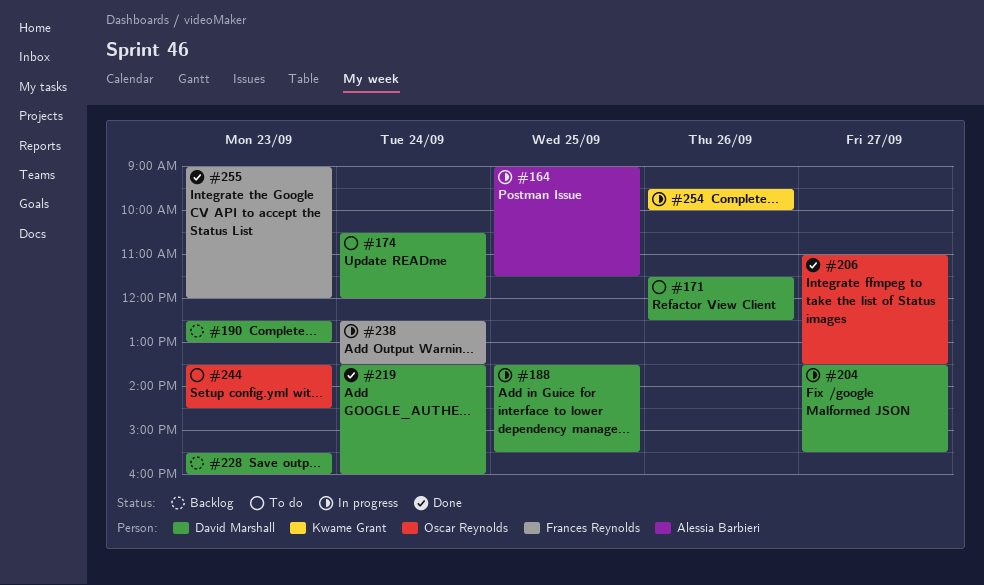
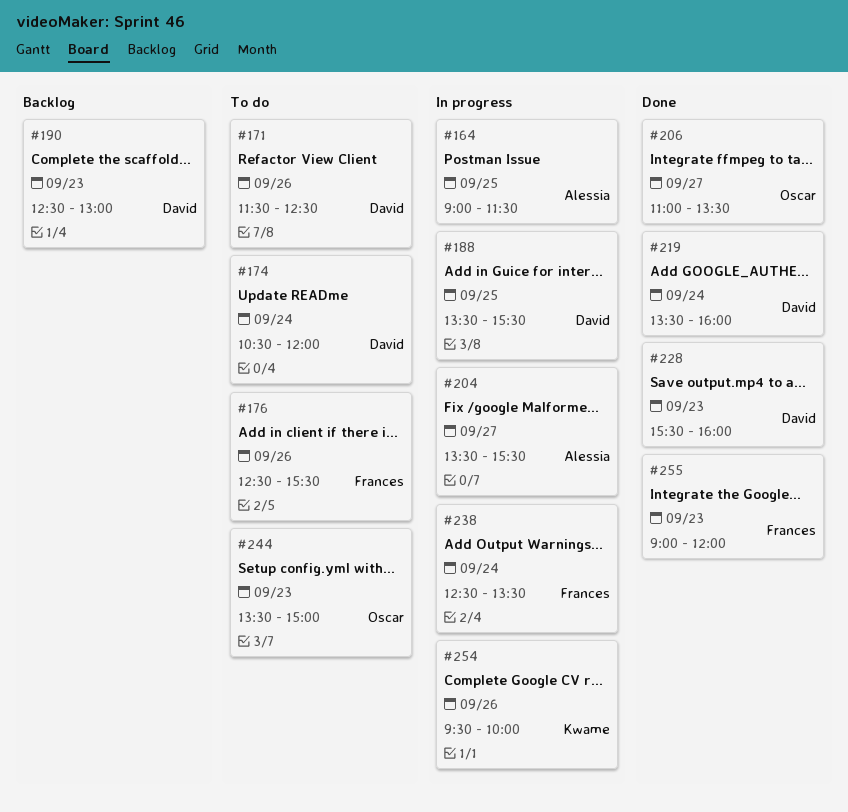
#176: none -> present
#204, owner: David Marshall -> Alessia Barbieri
#228, status: Backlog -> Done
#244, ends: 14:30 -> 15:00

